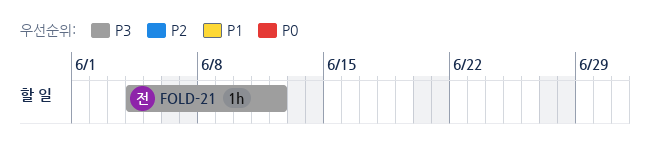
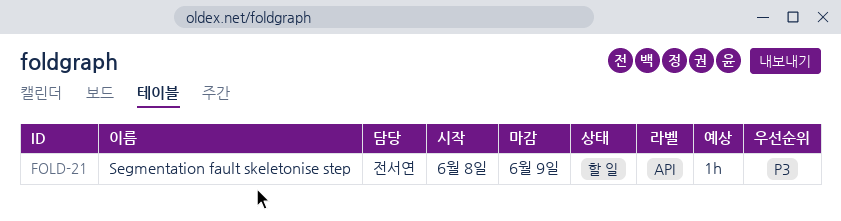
FOLD-21, start: Jun 4 -> Jun 8
FOLD-21, due: Jun 12 -> Jun 9

